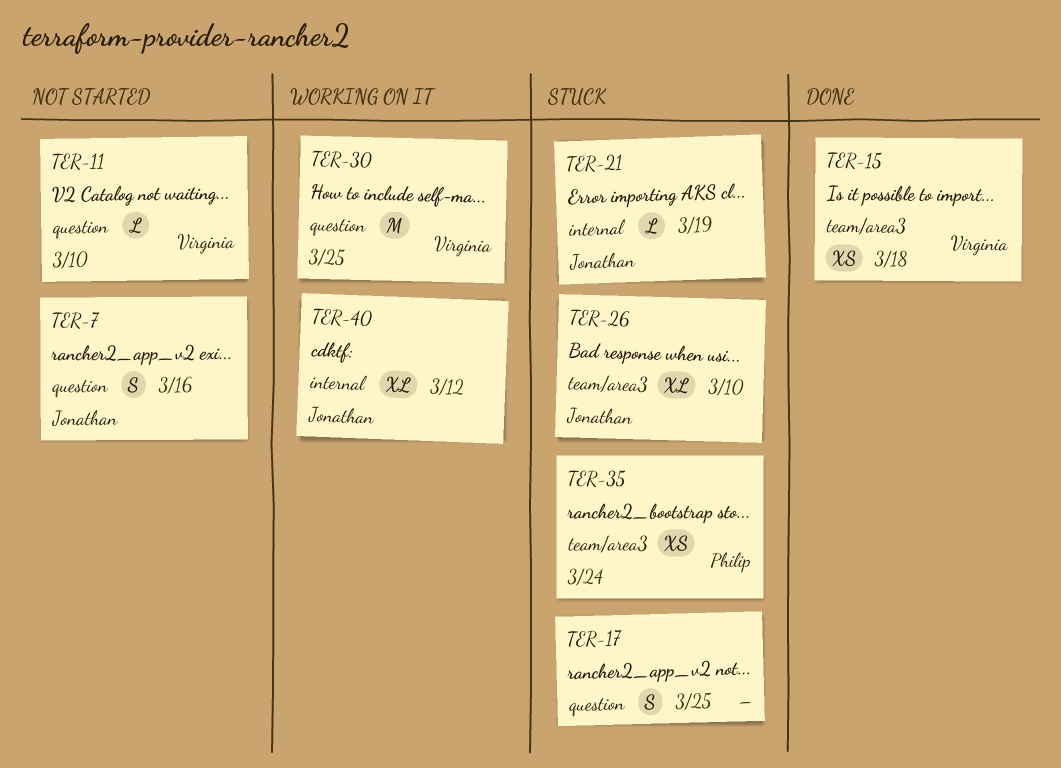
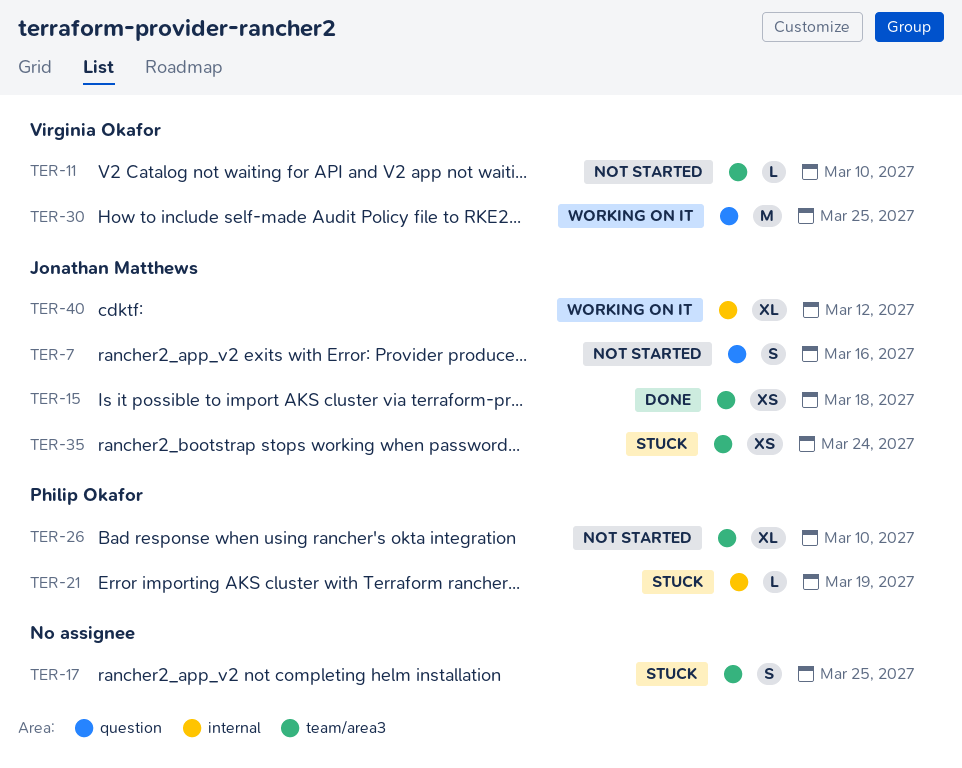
TER-11, label: question -> team/area3
TER-15, owner: Virginia Okafor -> Jonathan Matthews
TER-17, label: question -> team/area3
TER-21, owner: Jonathan Matthews -> Philip Okafor
TER-26, status: Stuck -> Not started
TER-26, owner: Jonathan Matthews -> Philip Okafor
TER-35, owner: Philip Okafor -> Jonathan Matthews

